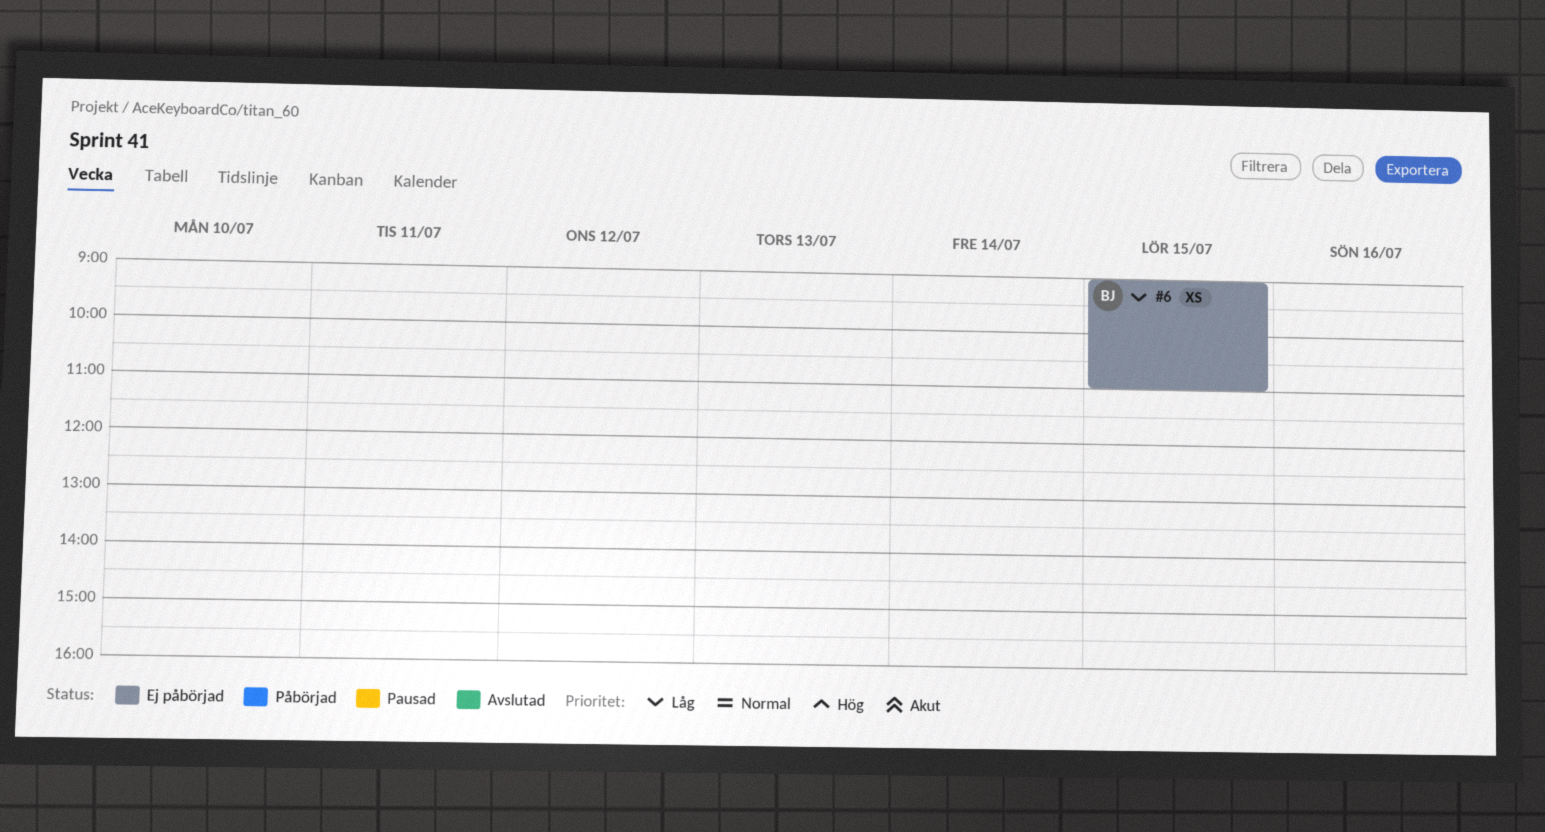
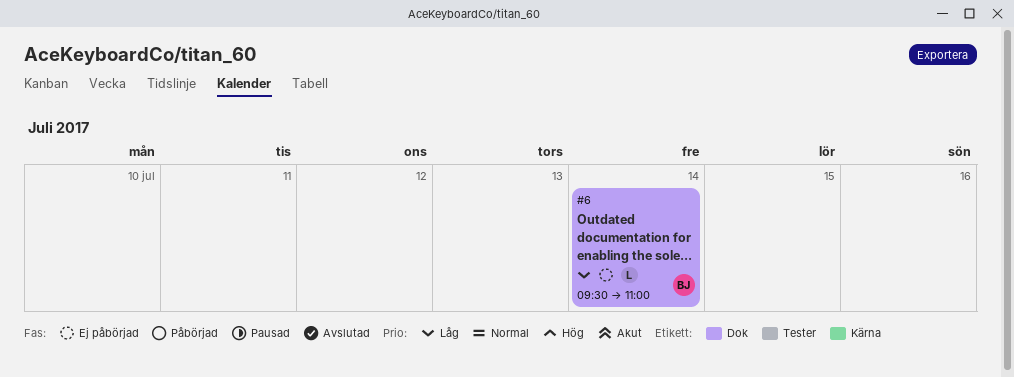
#6, estimate: XS -> L
#6, day: Jul 15 -> Jul 14
#6, begins: 09:00 -> 09:30

